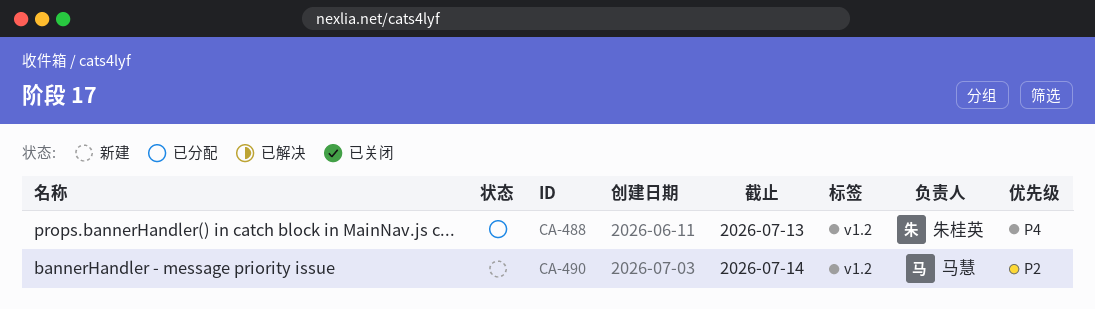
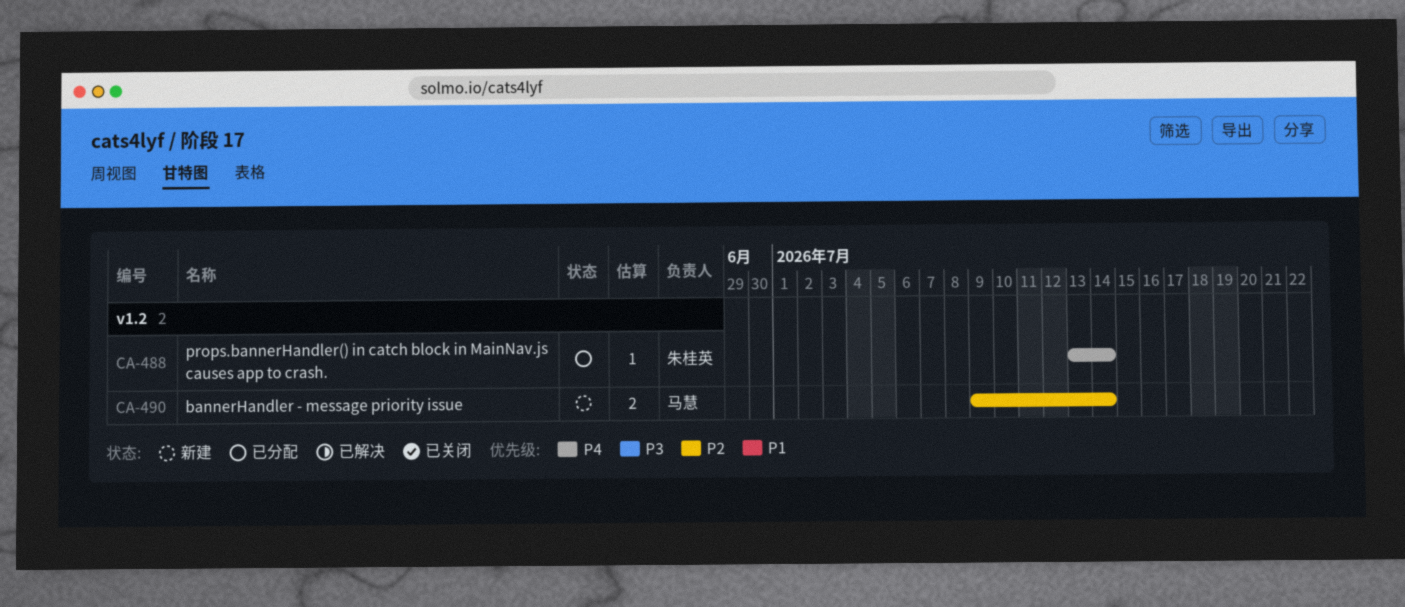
CA-488, due: Jul 13 -> Jul 14

